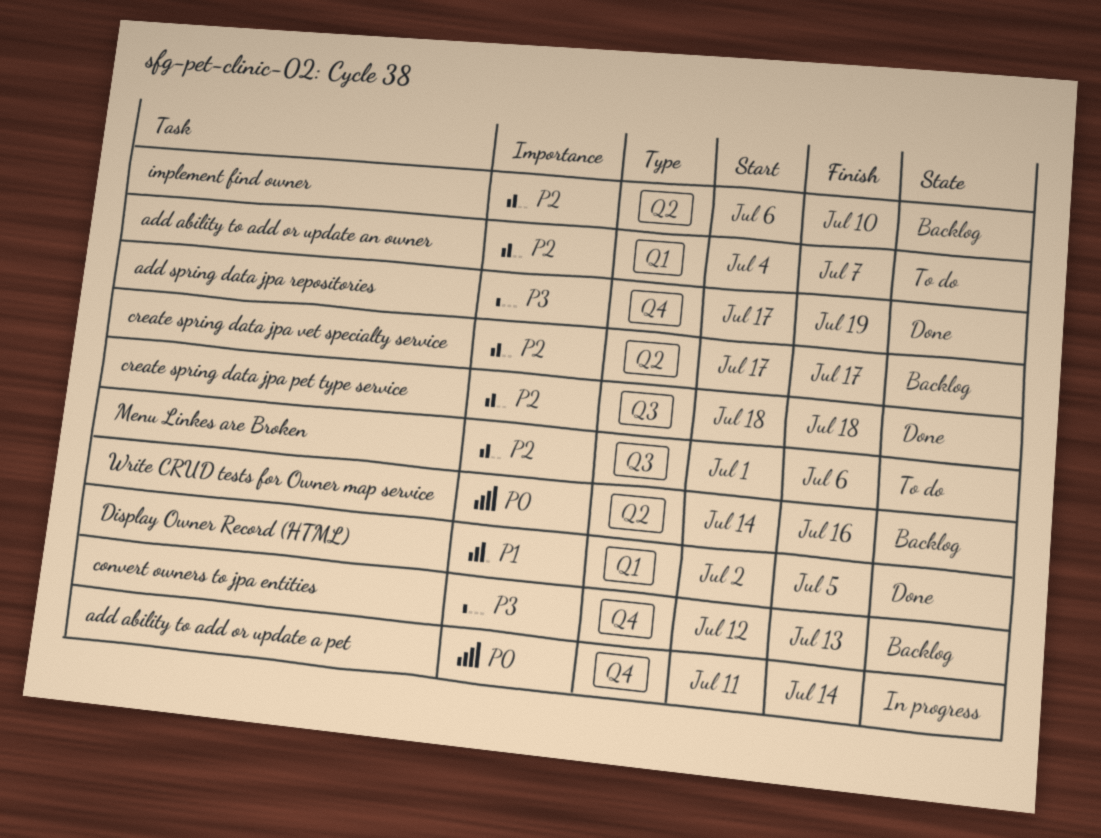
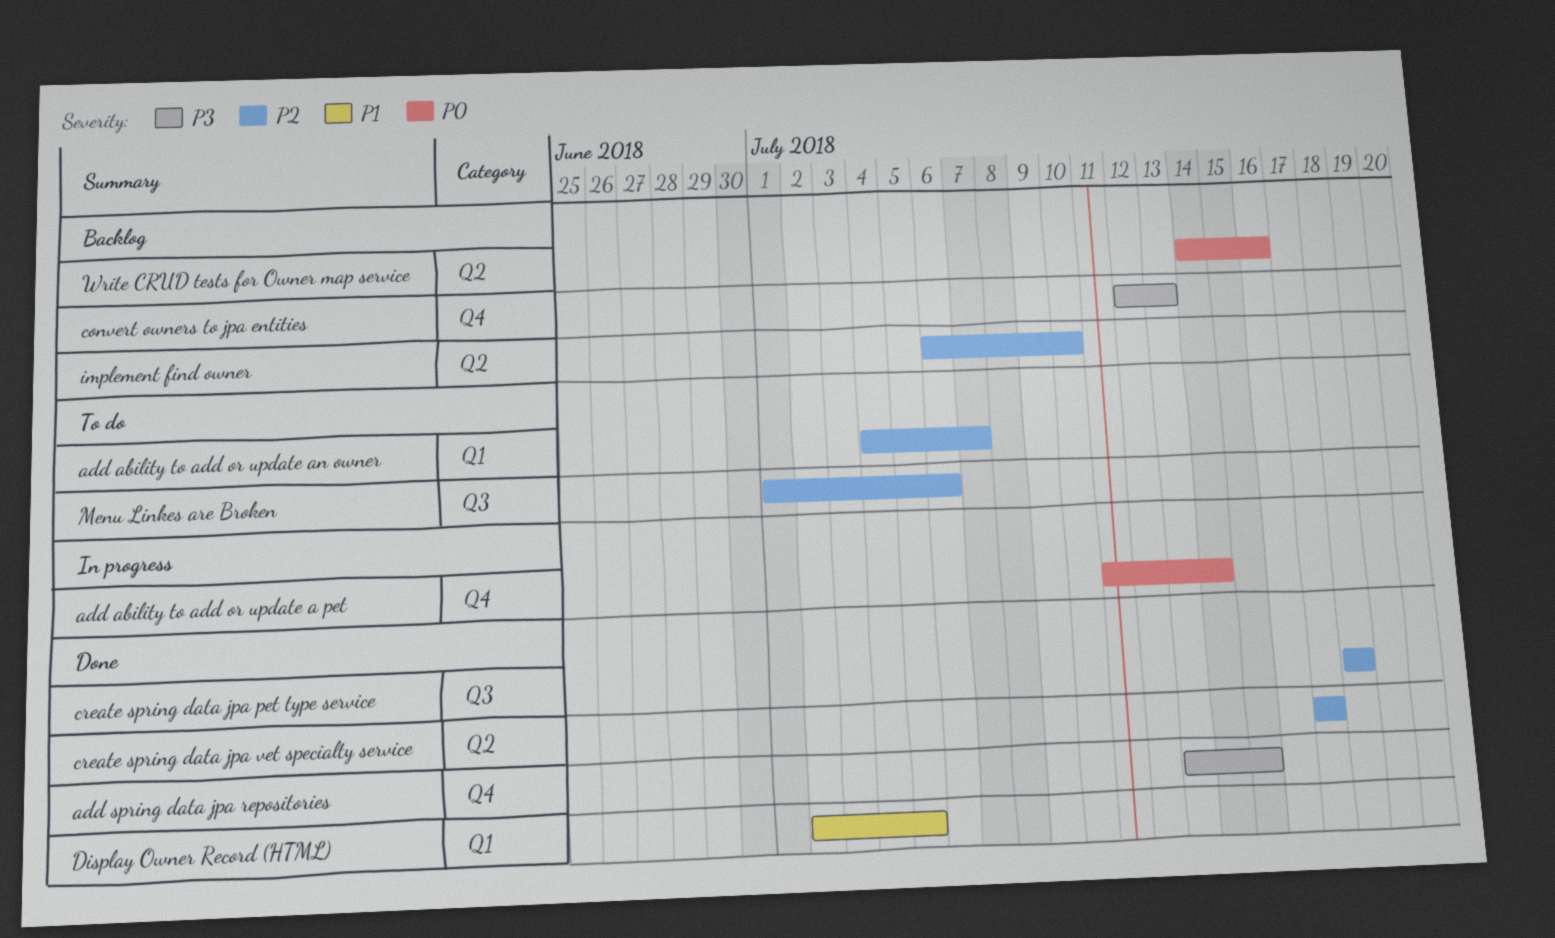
add spring data jpa repositories, start: Jul 17 -> Jul 13
add spring data jpa repositories, due: Jul 19 -> Jul 15
create spring data jpa vet specialty service, status: Backlog -> Done

